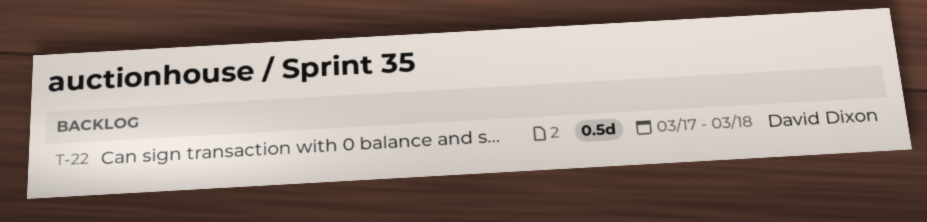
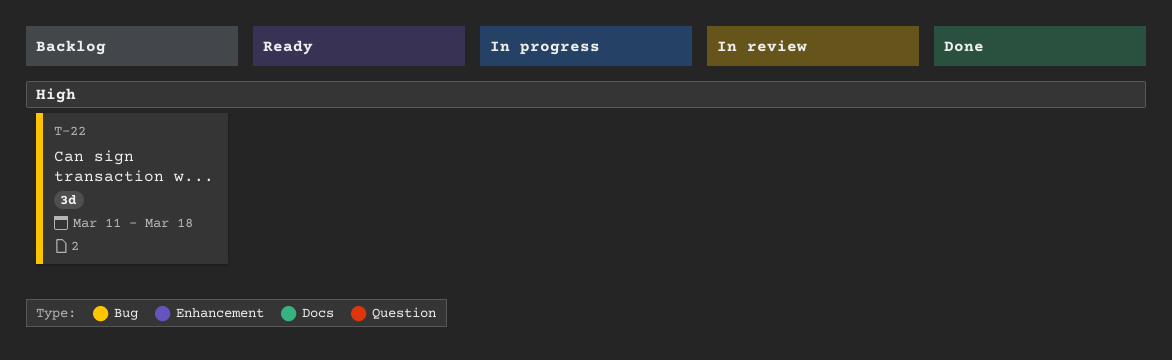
T-22, estimate: 0.5d -> 3d
T-22, start: Mar 17 -> Mar 11

